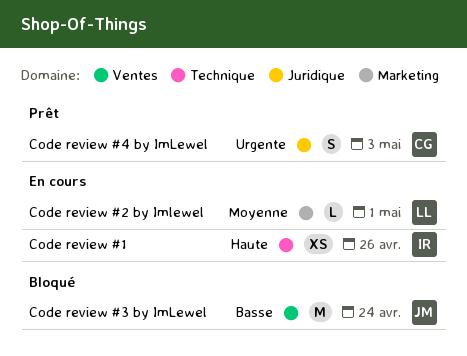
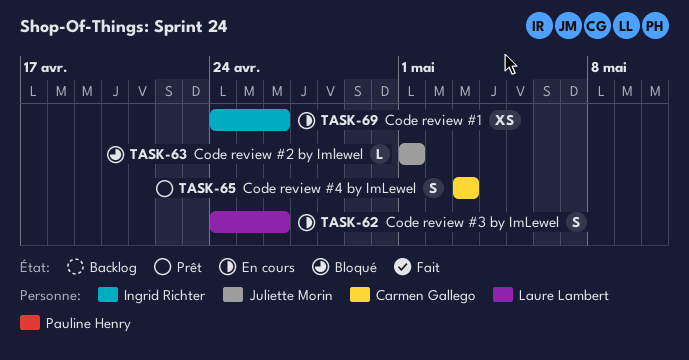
Code review #2 by Imlewel, status: En cours -> Bloqué
Code review #2 by Imlewel, owner: Laure Lambert -> Juliette Morin
Code review #3 by ImLewel, status: Bloqué -> En cours
Code review #3 by ImLewel, owner: Juliette Morin -> Laure Lambert
Code review #3 by ImLewel, estimate: M -> S
Code review #3 by ImLewel, due: Apr 24 -> Apr 26

